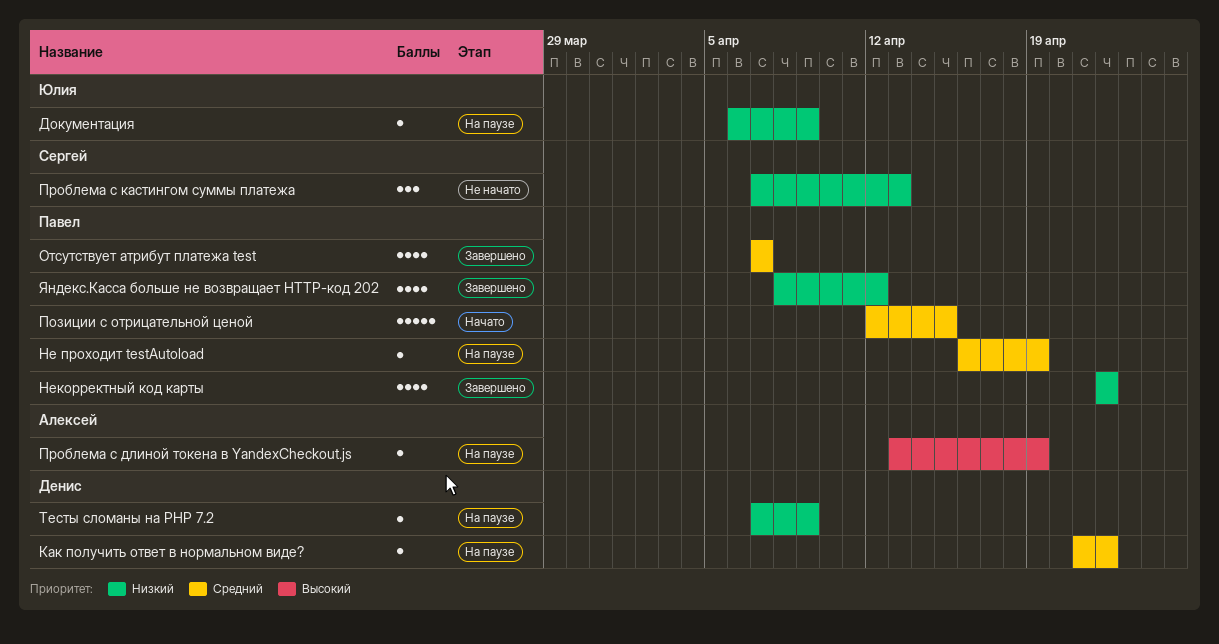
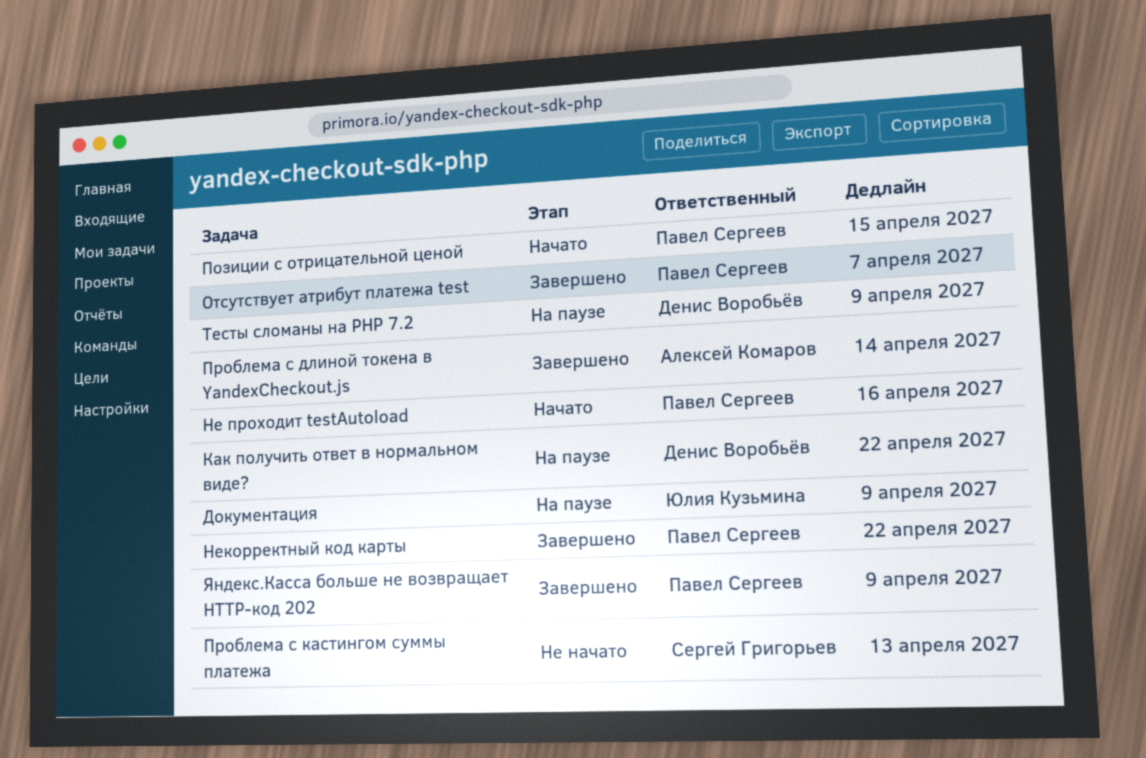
Не проходит testAutoload, status: На паузе -> Начато
Не проходит testAutoload, due: Apr 19 -> Apr 16
Проблема с длиной токена в YandexCheckout.js, status: На паузе -> Завершено
Проблема с длиной токена в YandexCheckout.js, due: Apr 19 -> Apr 14
Яндекс.Касса больше не возвращает HTTP-код 202, due: Apr 12 -> Apr 9

